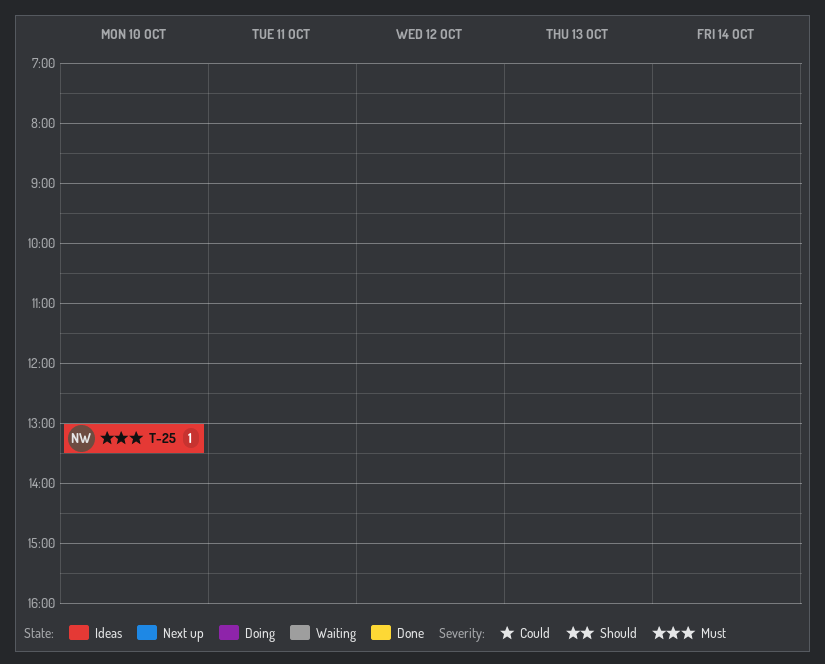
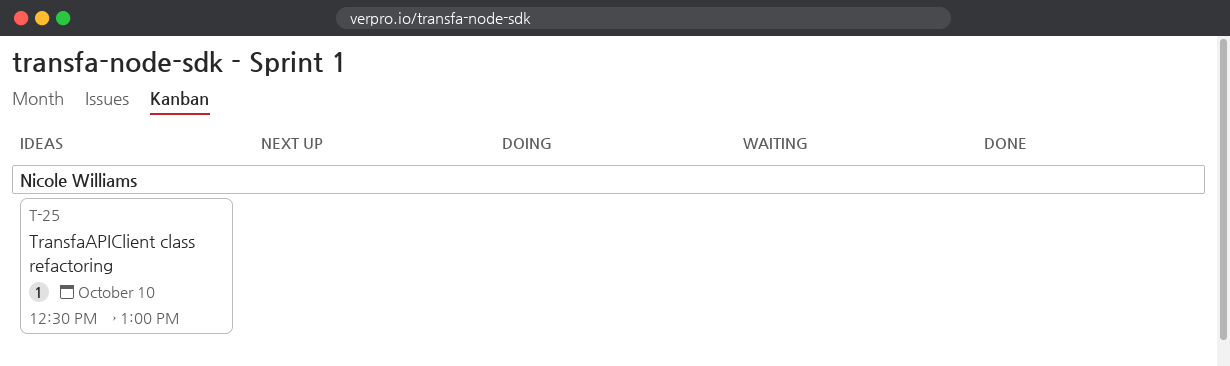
T-25, begins: 13:00 -> 12:30
T-25, ends: 13:30 -> 13:00

